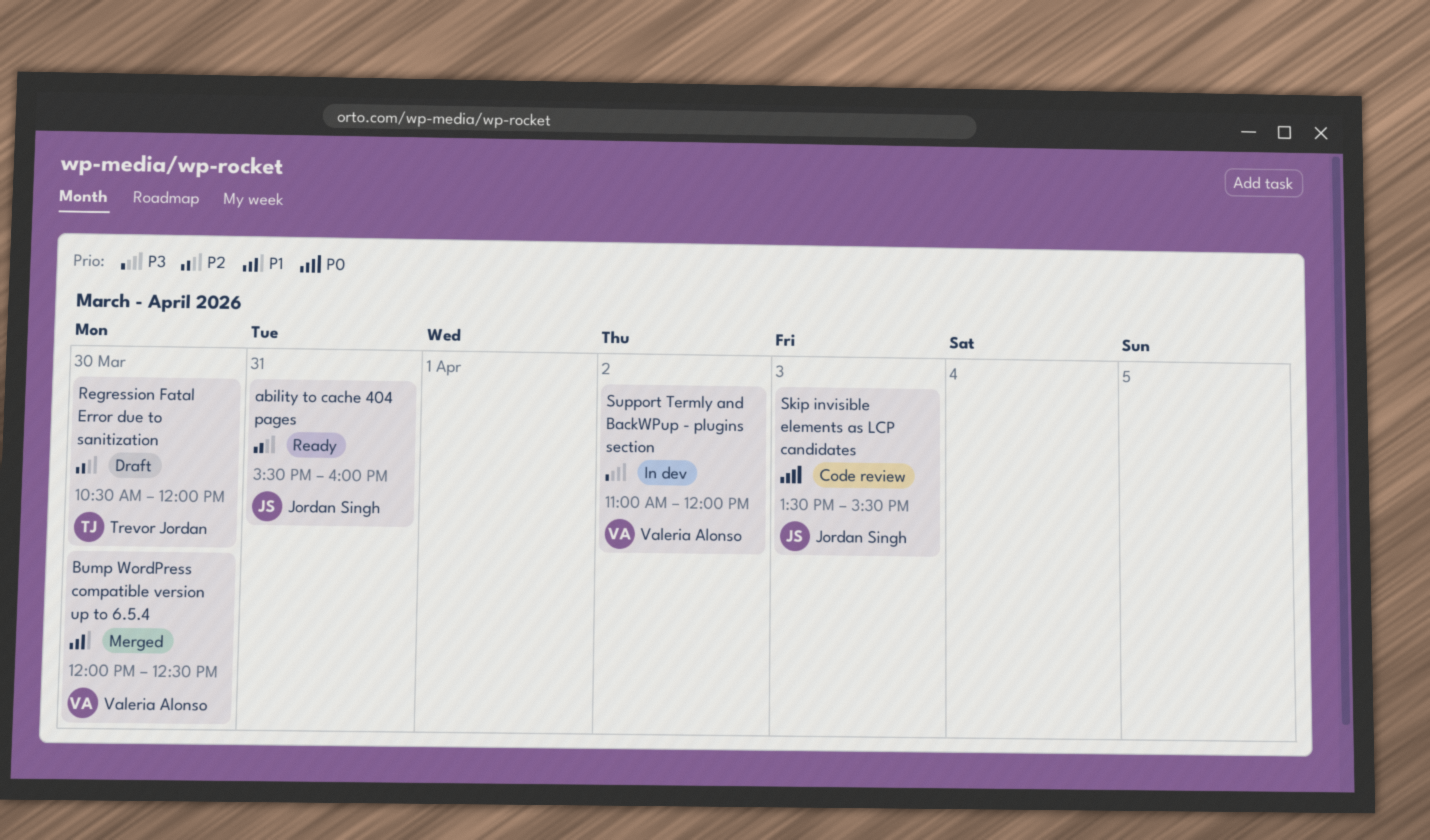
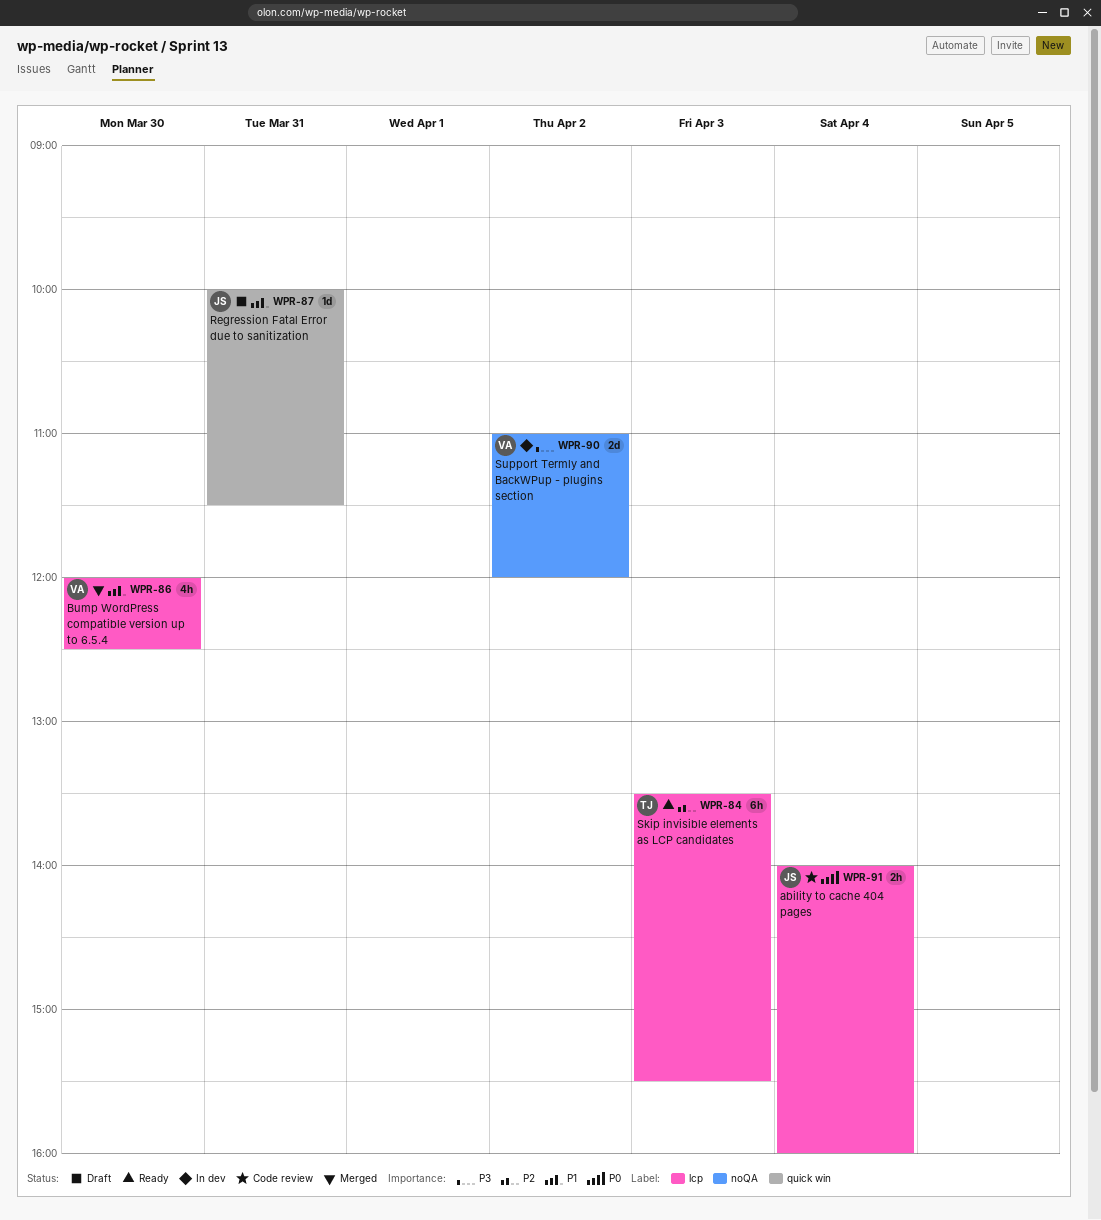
ability to cache 404 pages, status: Ready -> Code review
ability to cache 404 pages, priority: P2 -> P0
ability to cache 404 pages, day: Mar 31 -> Apr 4
ability to cache 404 pages, begins: 15:30 -> 14:00
Regression Fatal Error due to sanitization, owner: Trevor Jordan -> Jordan Singh
Regression Fatal Error due to sanitization, priority: P2 -> P1
Regression Fatal Error due to sanitization, day: Mar 30 -> Mar 31
Regression Fatal Error due to sanitization, begins: 10:30 -> 10:00
Regression Fatal Error due to sanitization, ends: 12:00 -> 11:30
Skip invisible elements as LCP candidates, status: Code review -> Ready
Skip invisible elements as LCP candidates, owner: Jordan Singh -> Trevor Jordan
Skip invisible elements as LCP candidates, priority: P0 -> P2

